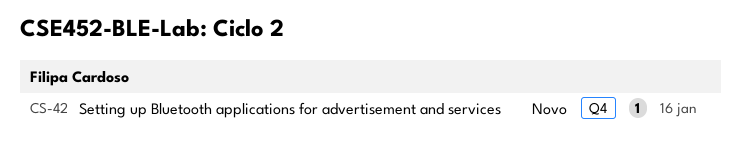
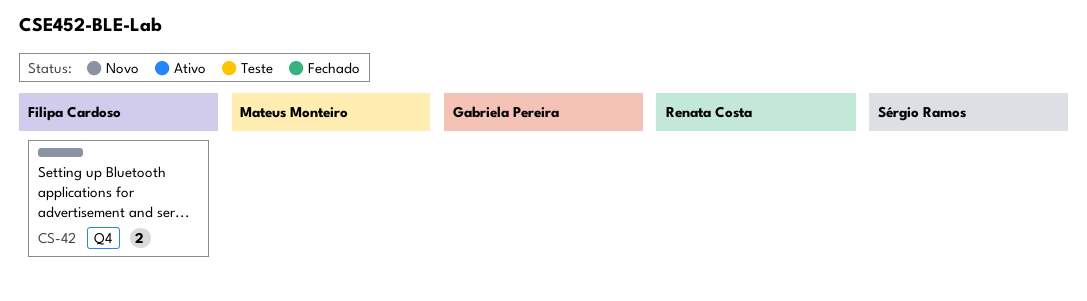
CS-42, estimate: 1 -> 2

